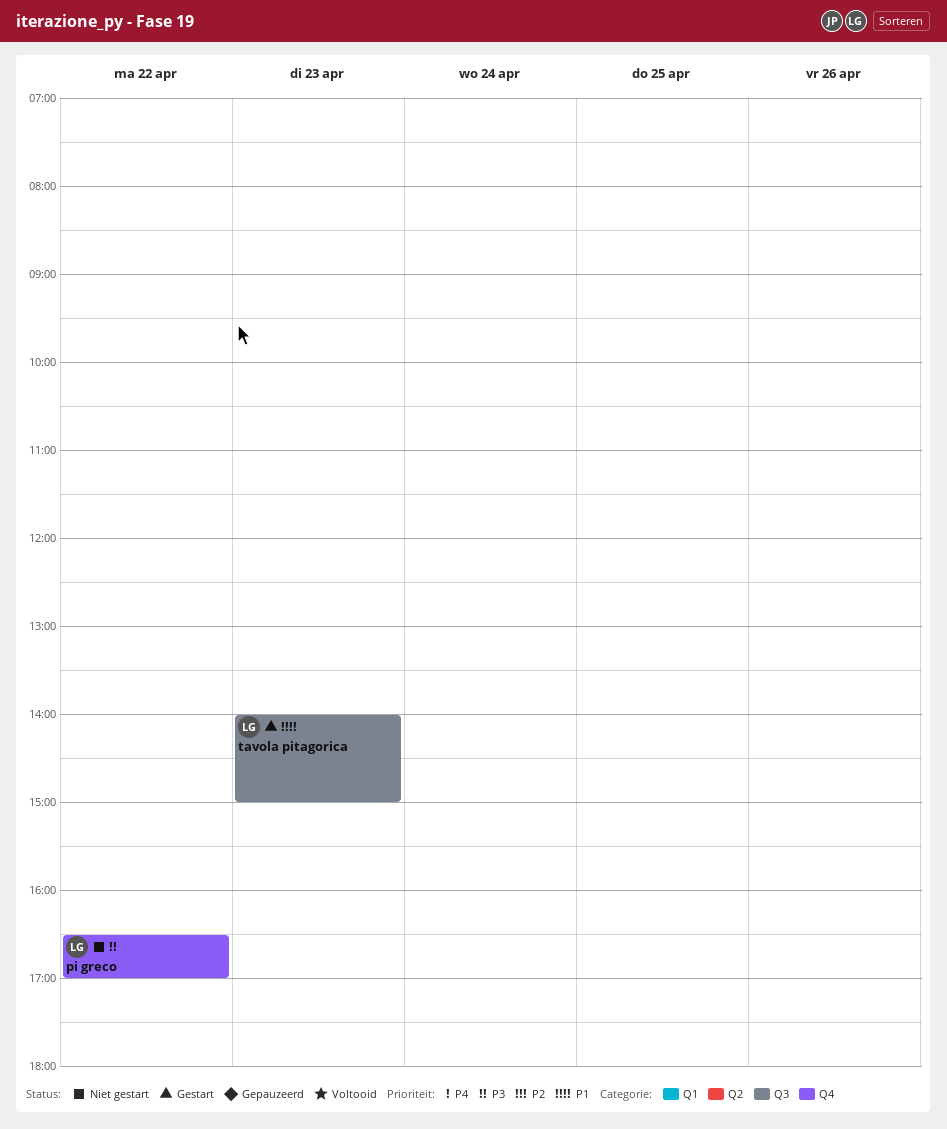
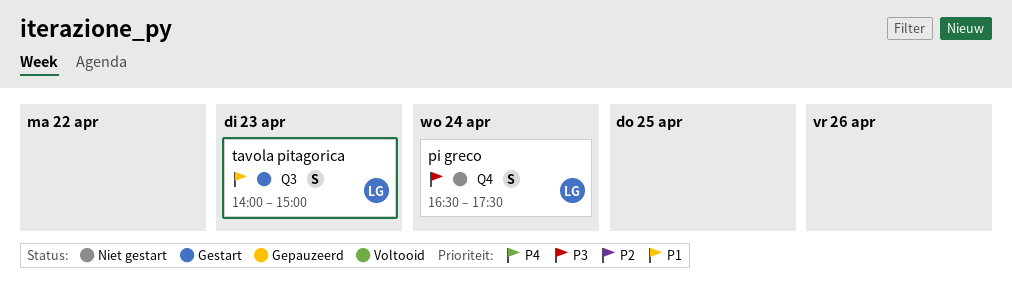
pi greco, day: Apr 22 -> Apr 24
pi greco, ends: 17:00 -> 17:30

